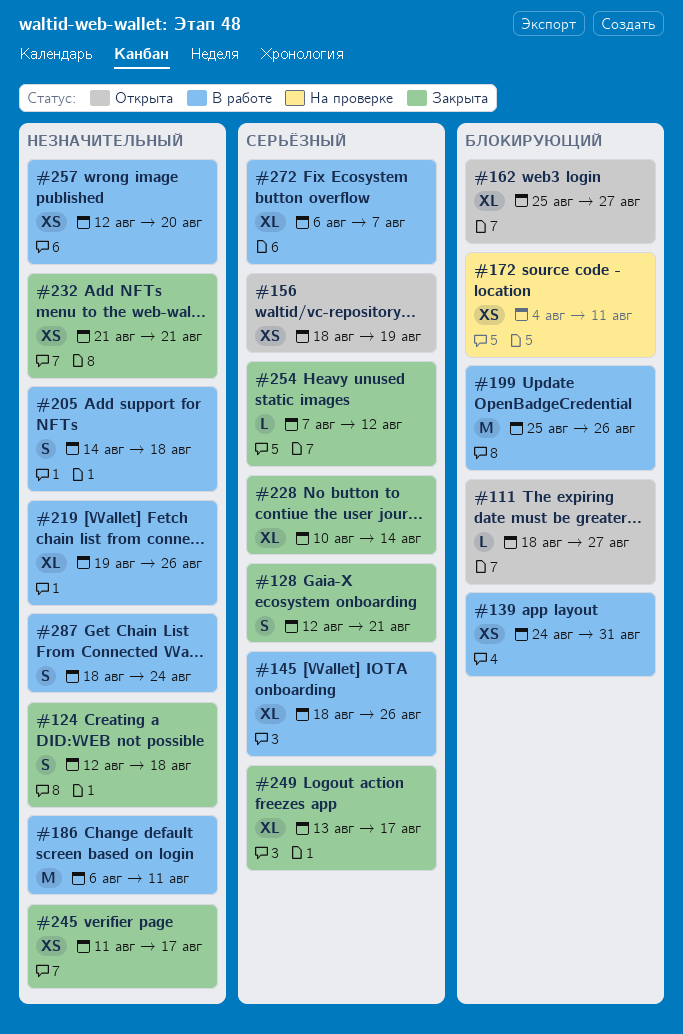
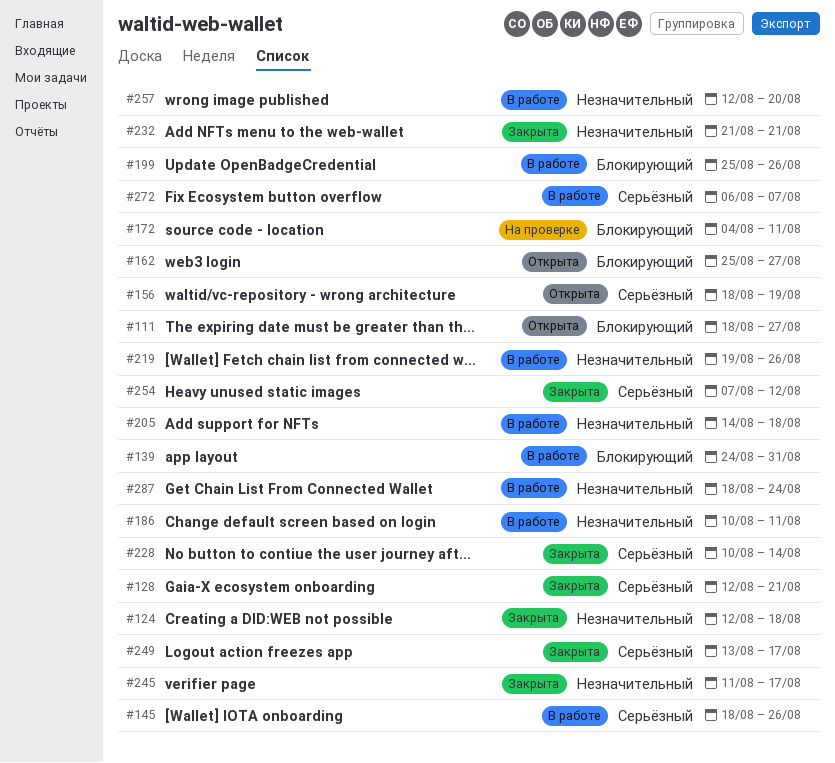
#186, start: Aug 6 -> Aug 10

